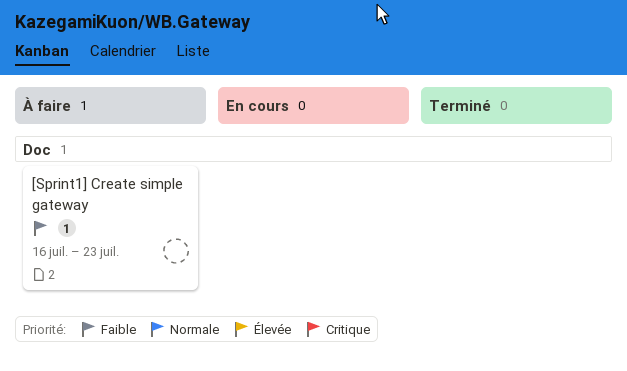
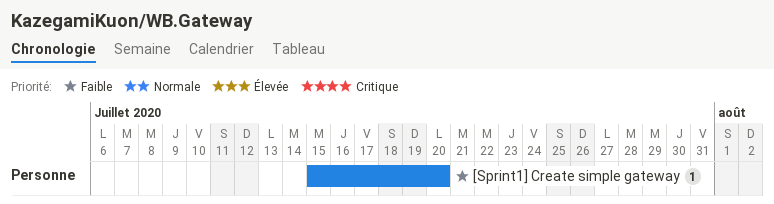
[Sprint1] Create simple gateway, start: Jul 16 -> Jul 15
[Sprint1] Create simple gateway, due: Jul 23 -> Jul 20

